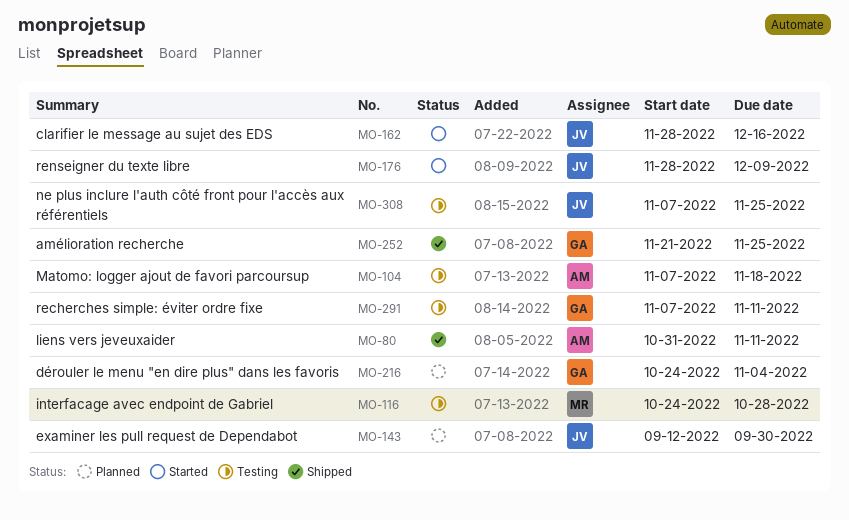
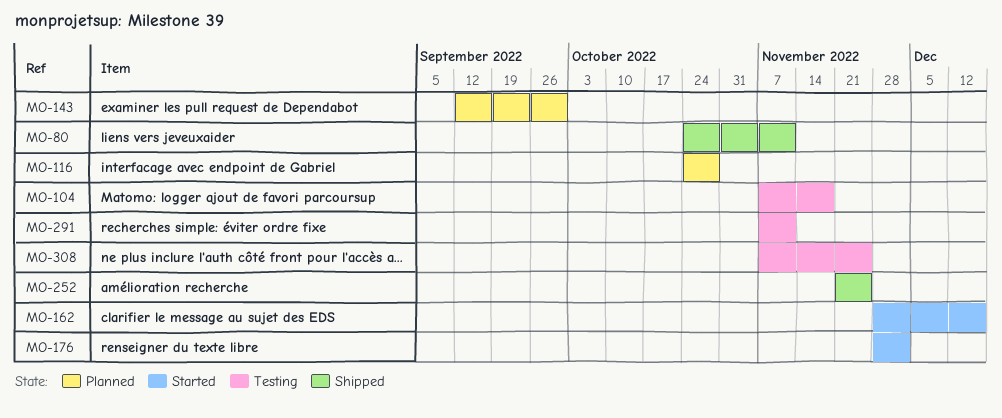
MO-80, start: Oct 31 -> Oct 24
MO-116, status: Testing -> Planned
MO-176, due: Dec 9 -> Dec 2
MO-216: present -> none

